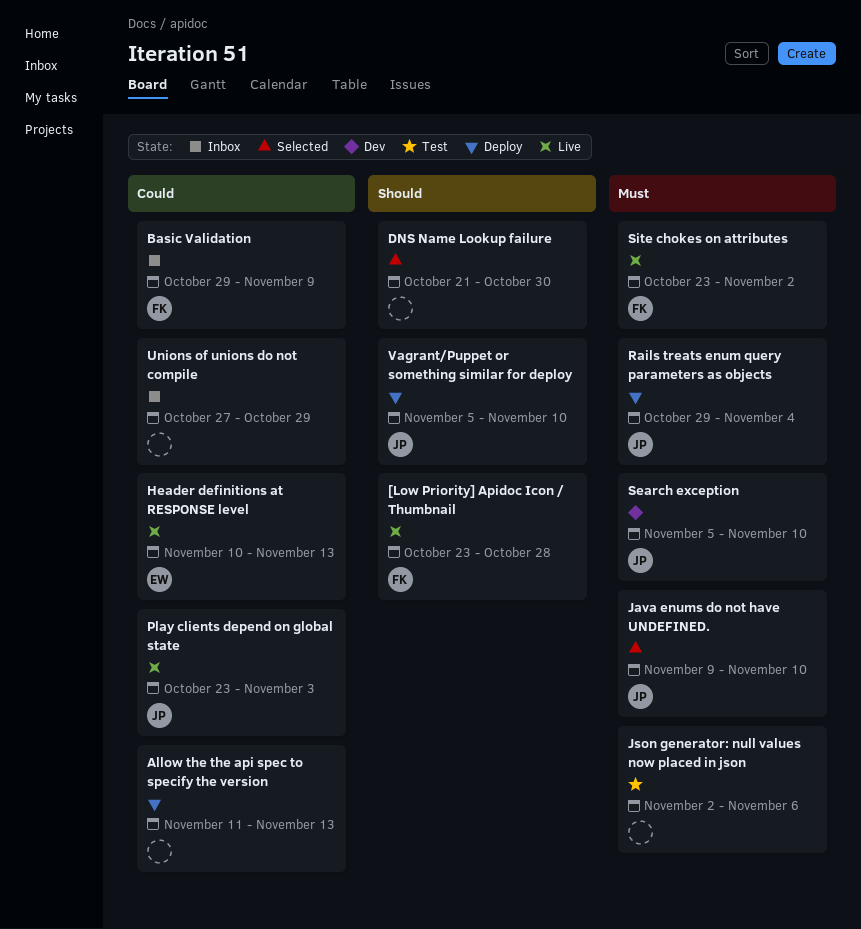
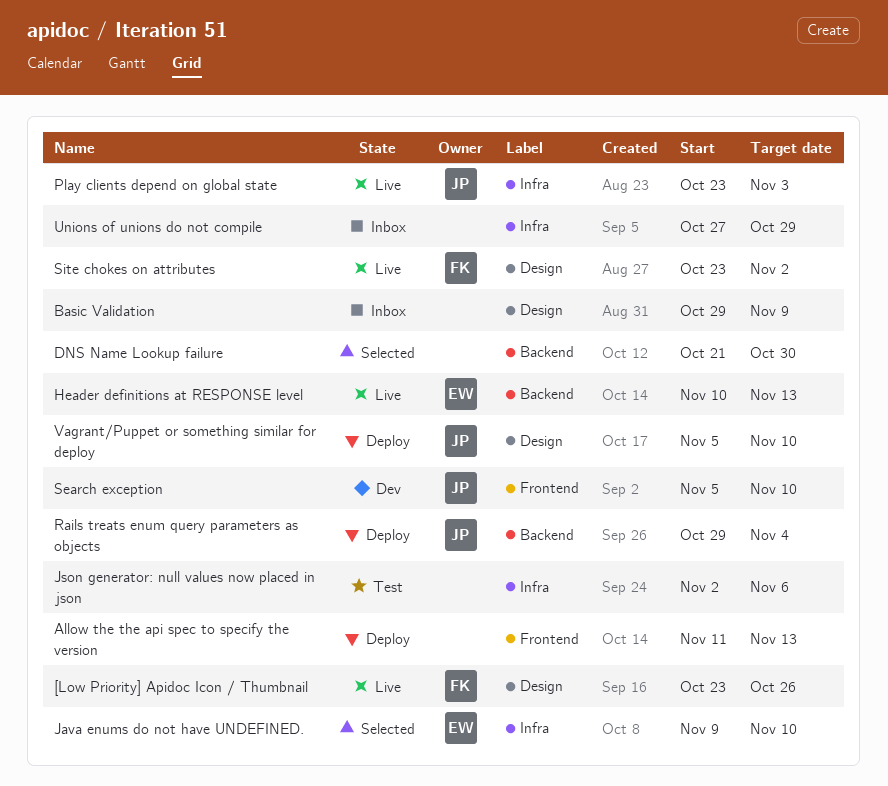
[Low Priority] Apidoc Icon / Thumbnail, due: Oct 28 -> Oct 26
Basic Validation, owner: FK -> none
Java enums do not have UNDEFINED., owner: JP -> EW

